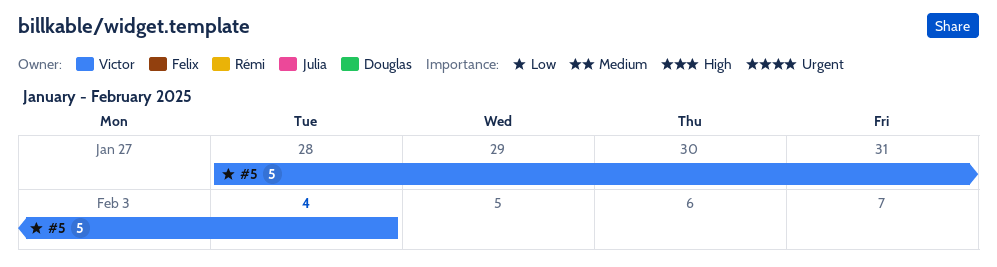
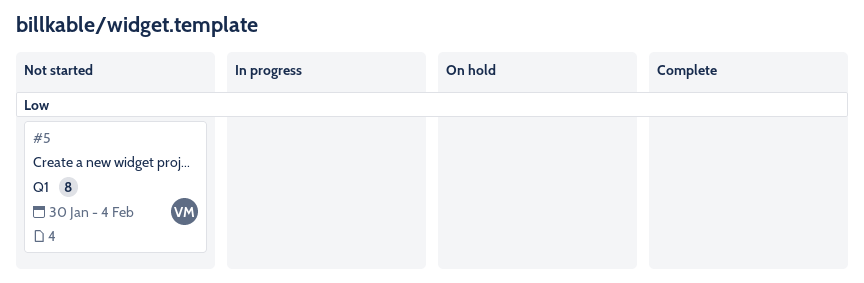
#5, estimate: 5 -> 8
#5, start: Jan 28 -> Jan 30

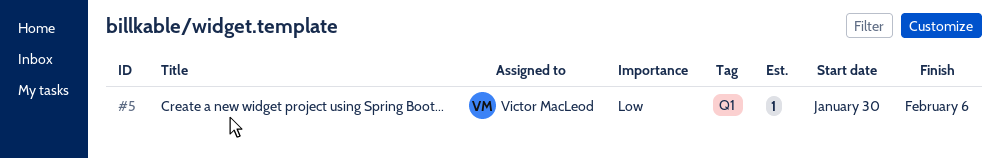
#5, estimate: 8 -> 1
#5, due: Feb 4 -> Feb 6

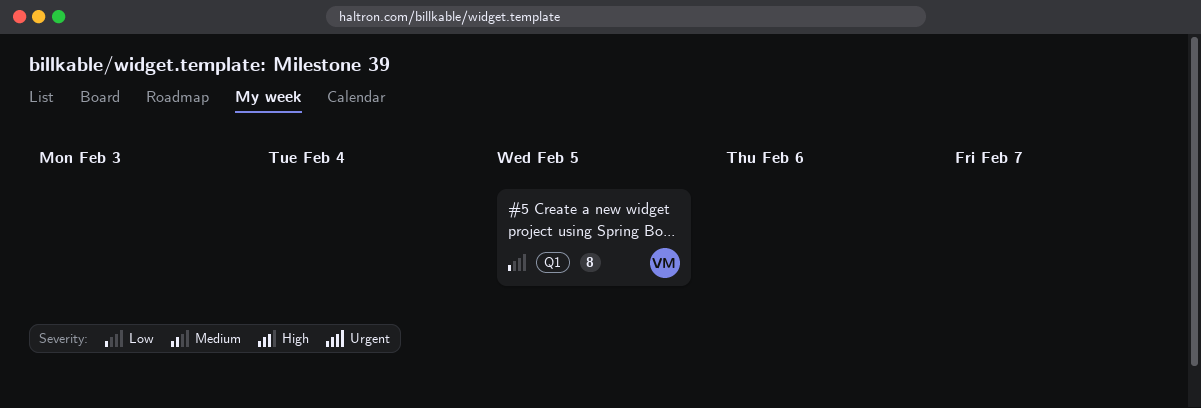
#5, estimate: 1 -> 8
#5, due: Feb 6 -> Feb 5

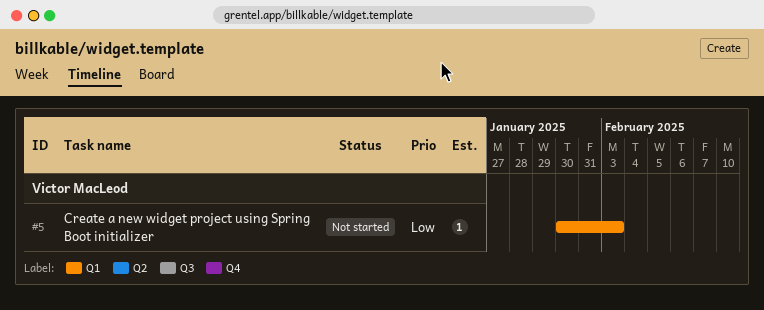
#5, estimate: 8 -> 1
#5, due: Feb 5 -> Feb 3

